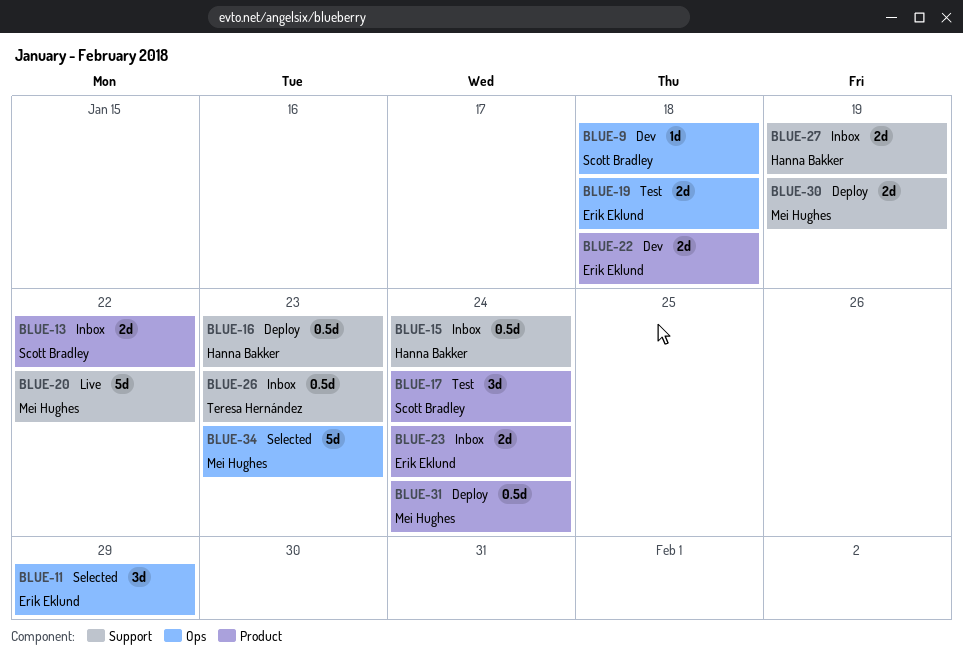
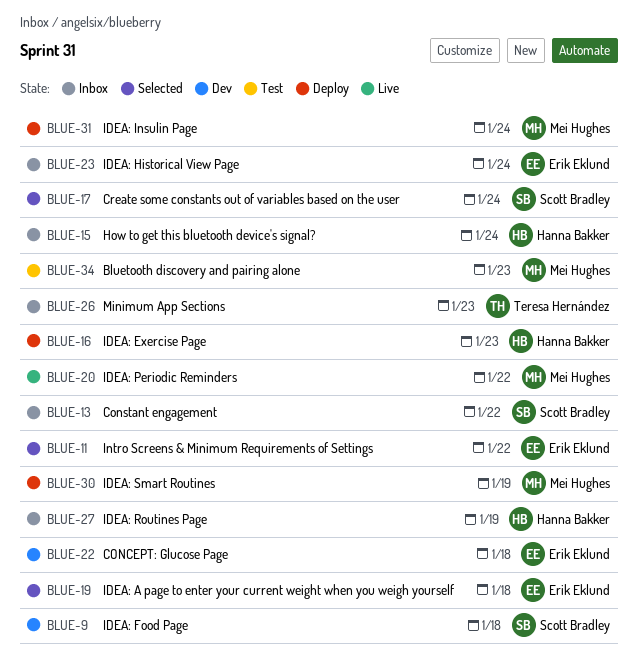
BLUE-11, due: Jan 29 -> Jan 22
BLUE-17, status: Test -> Selected
BLUE-19, status: Test -> Selected
BLUE-34, status: Selected -> Test

